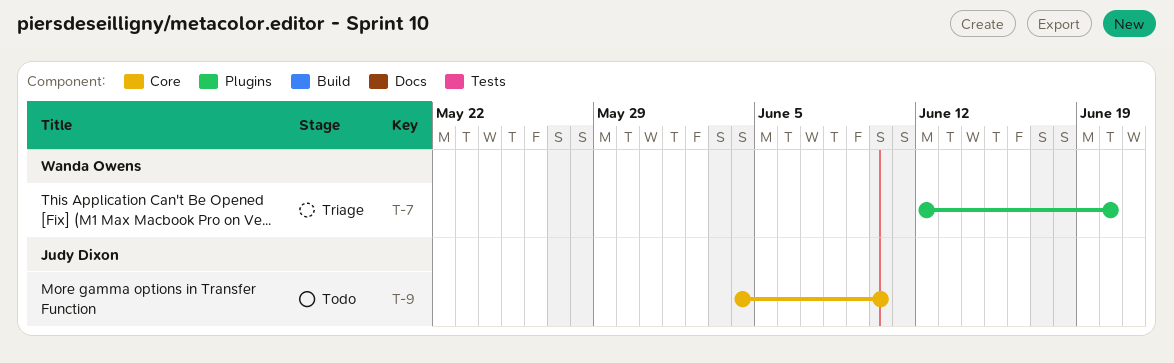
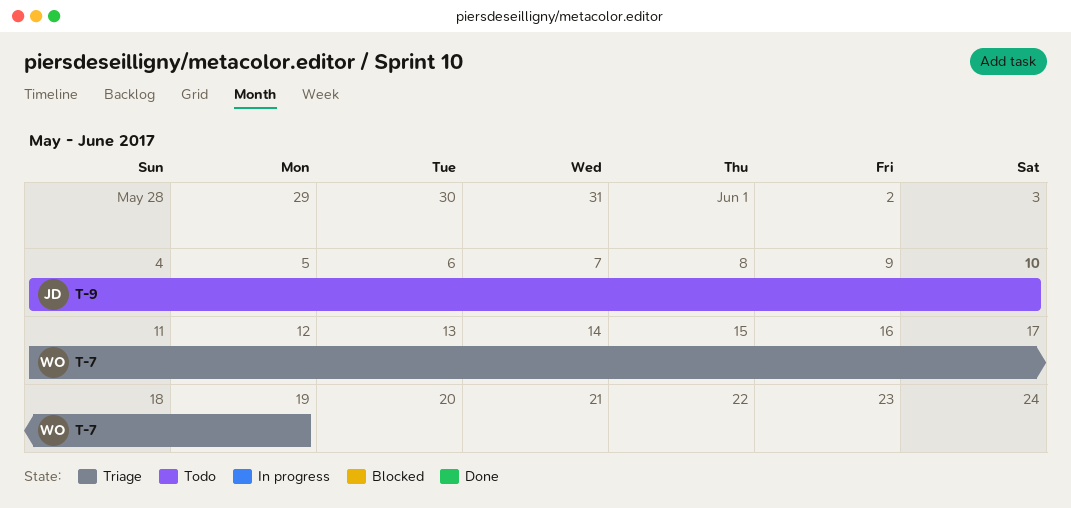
T-7, start: Jun 12 -> Jun 11
T-7, due: Jun 20 -> Jun 19

